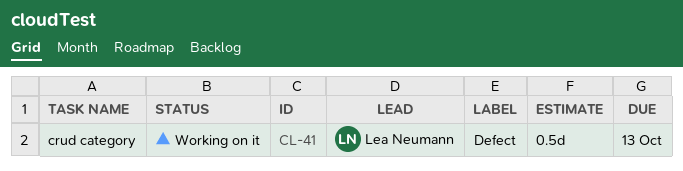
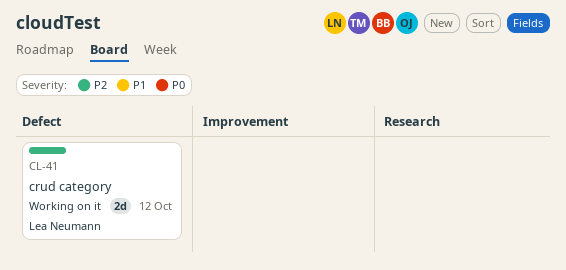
CL-41, estimate: 0.5d -> 2d
CL-41, due: Oct 13 -> Oct 12

